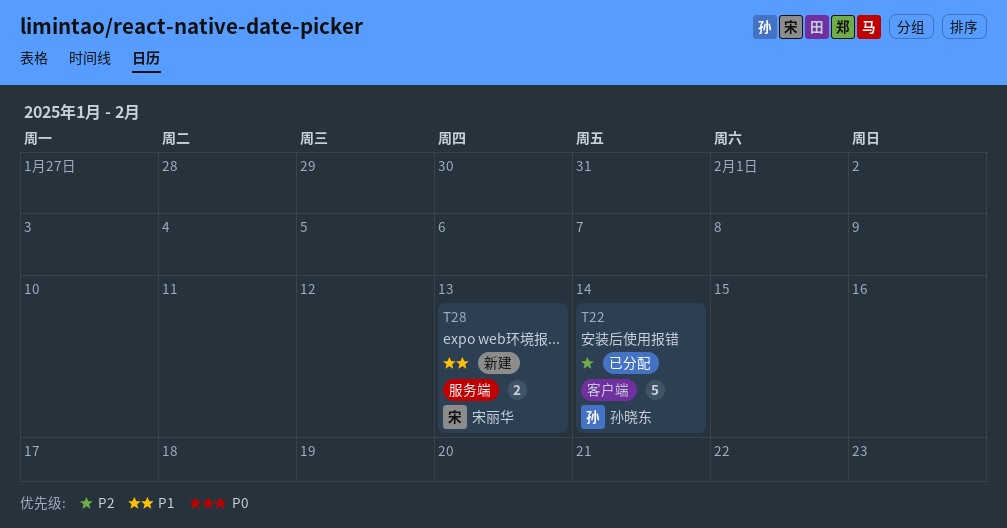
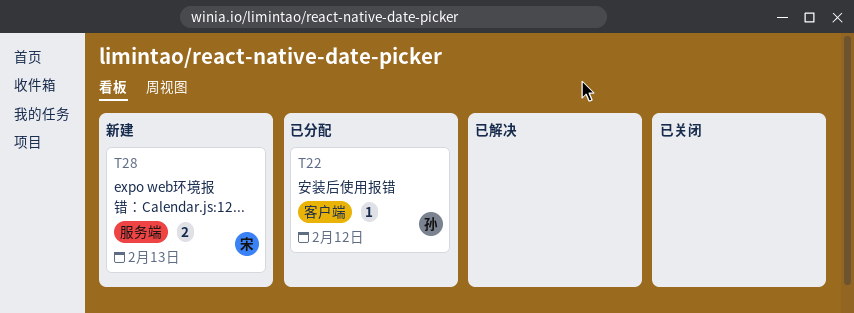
T22, estimate: 5 -> 1
T22, due: Feb 14 -> Feb 12

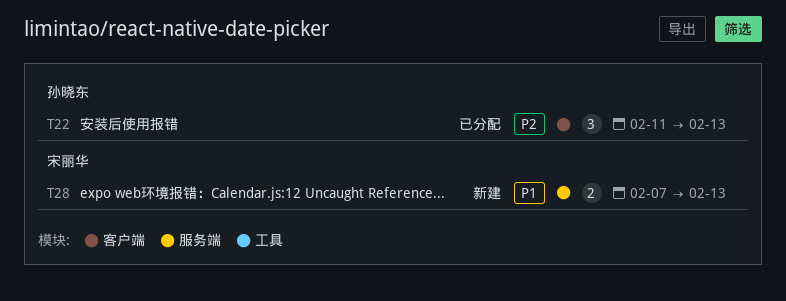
T22, estimate: 1 -> 3
T22, due: Feb 12 -> Feb 13

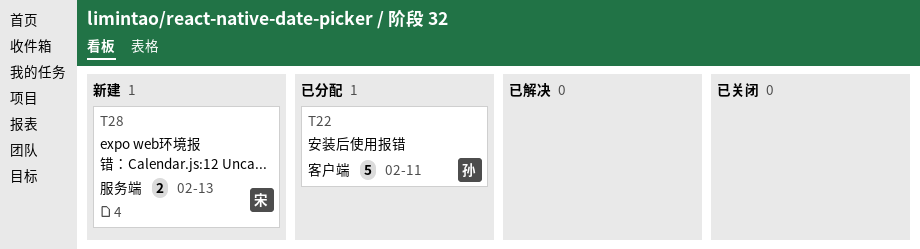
T22, estimate: 3 -> 5
T22, due: Feb 13 -> Feb 11

